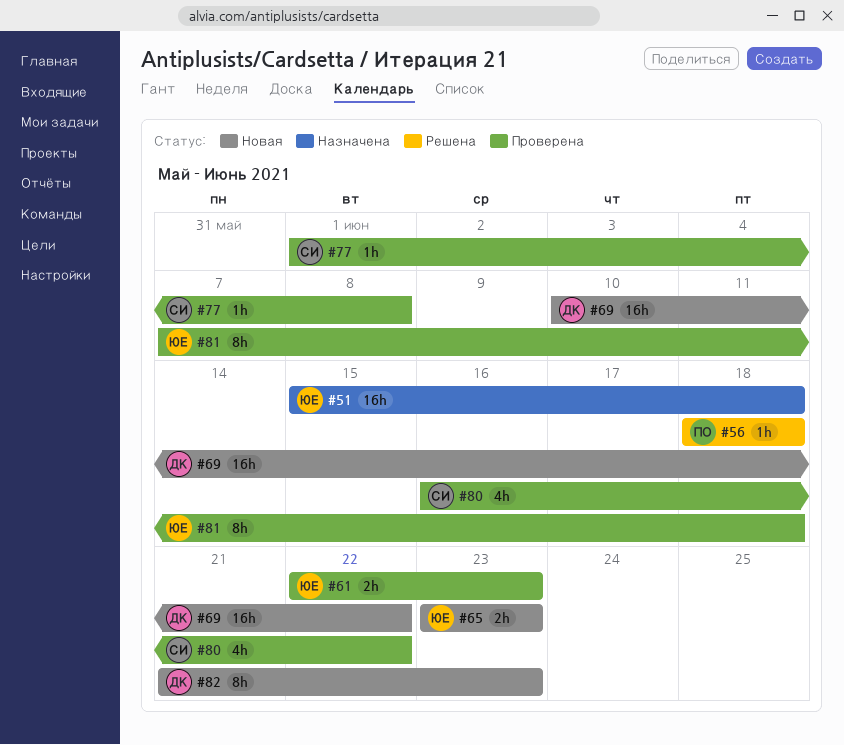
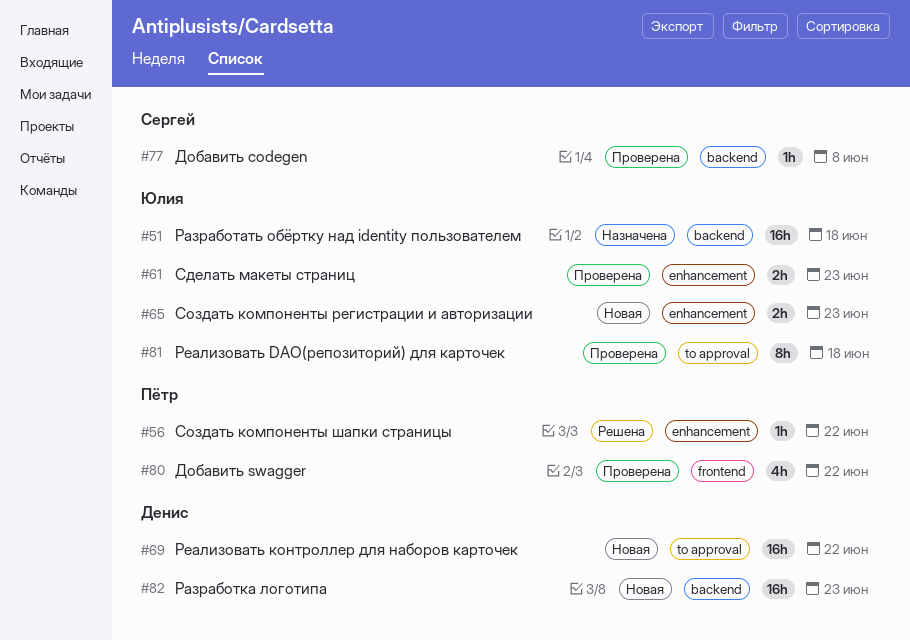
#56, due: Jun 18 -> Jun 22
#80, owner: Сергей -> Пётр
#82, estimate: 8h -> 16h

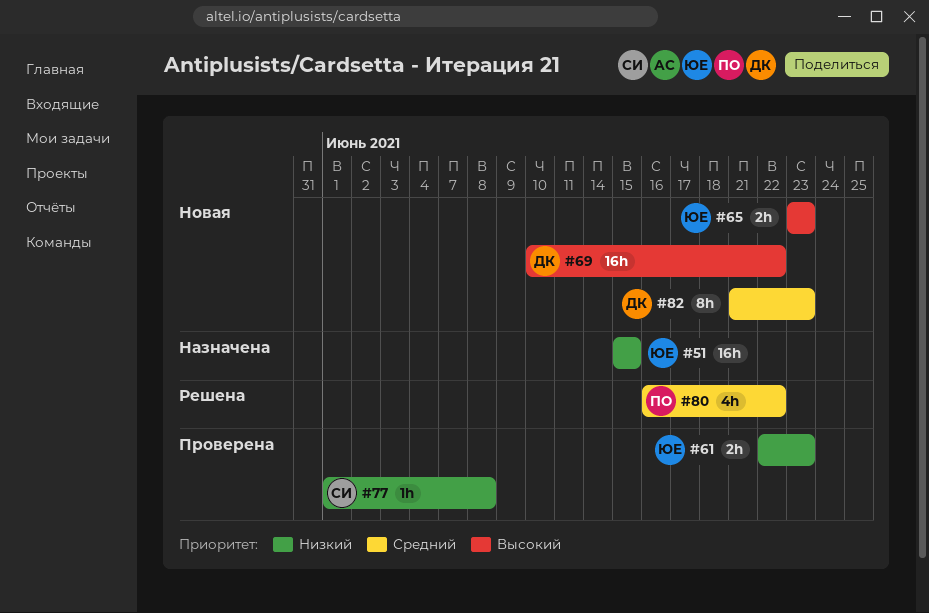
#51, due: Jun 18 -> Jun 15
#56: present -> none
#80, status: Проверена -> Решена
#81: present -> none
#82, estimate: 16h -> 8h

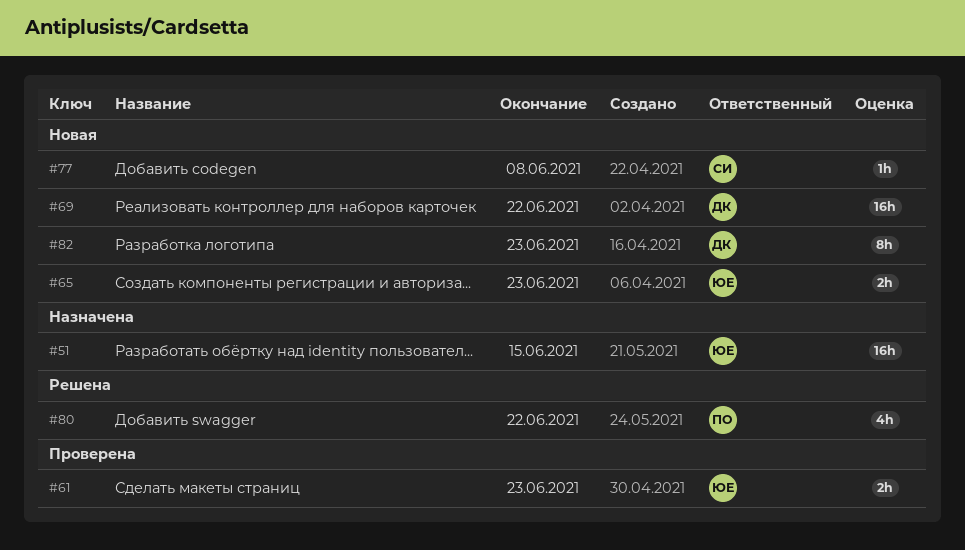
#77, status: Проверена -> Новая

